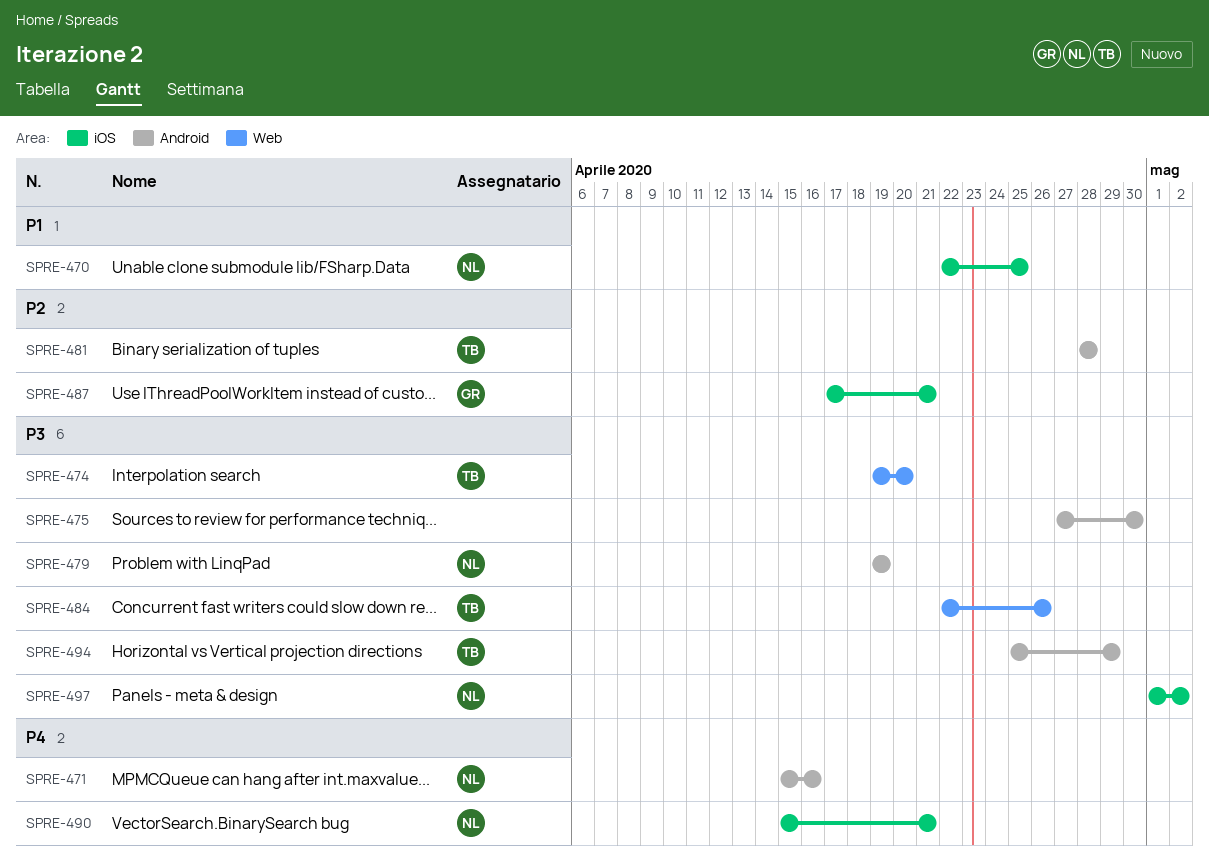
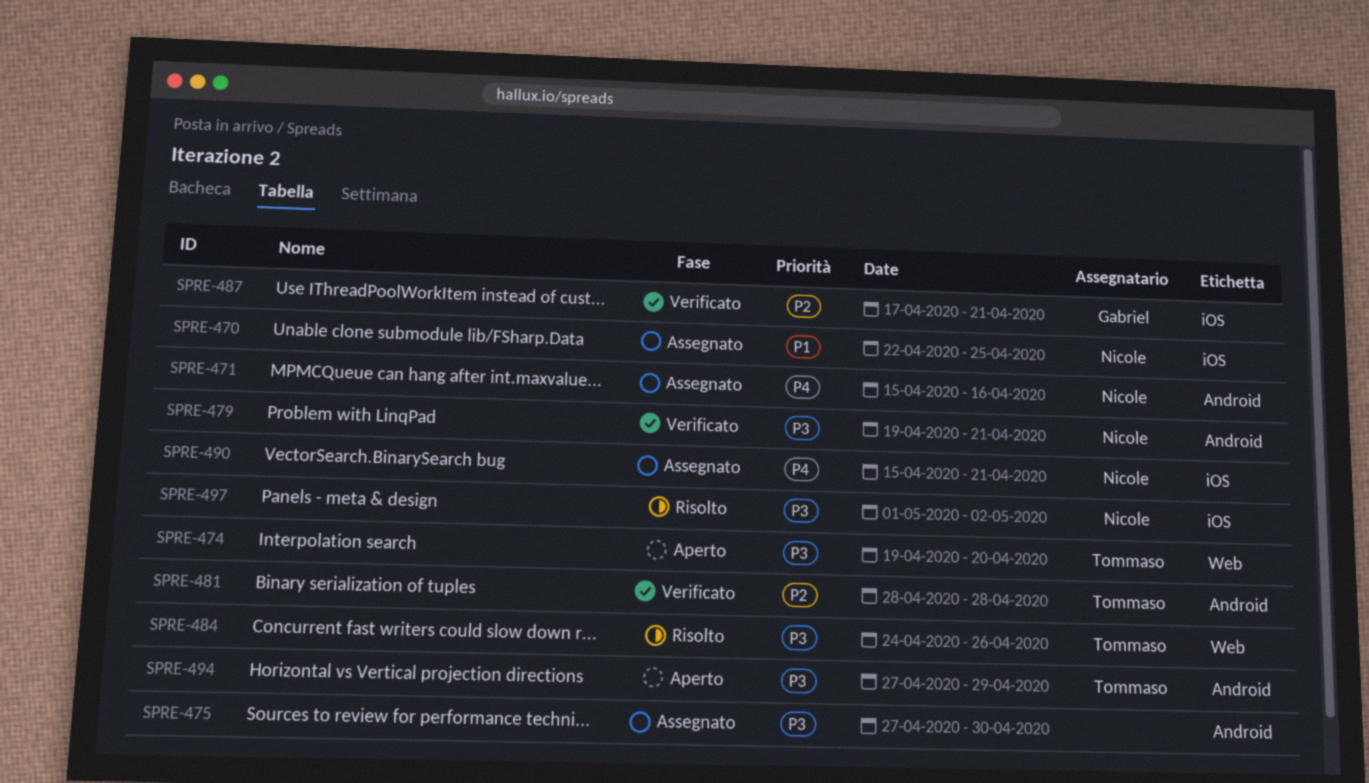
SPRE-479, due: Apr 19 -> Apr 21
SPRE-484, start: Apr 22 -> Apr 24
SPRE-494, start: Apr 25 -> Apr 27

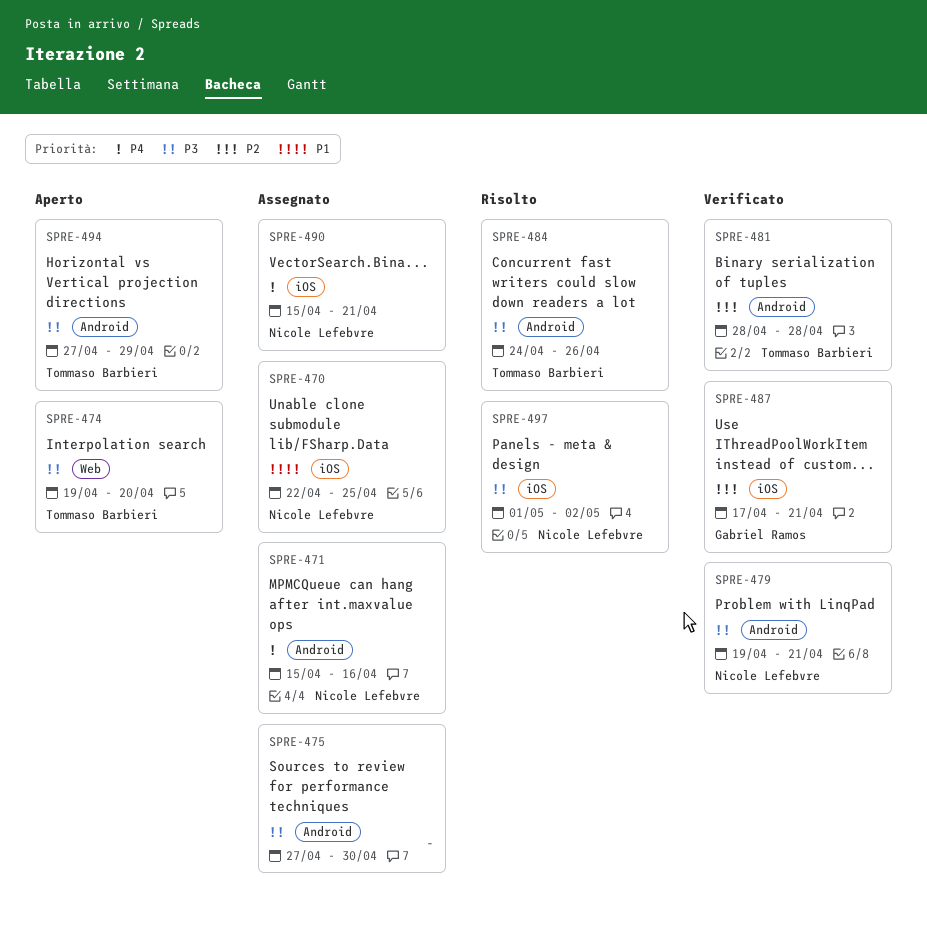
SPRE-484, label: Web -> Android

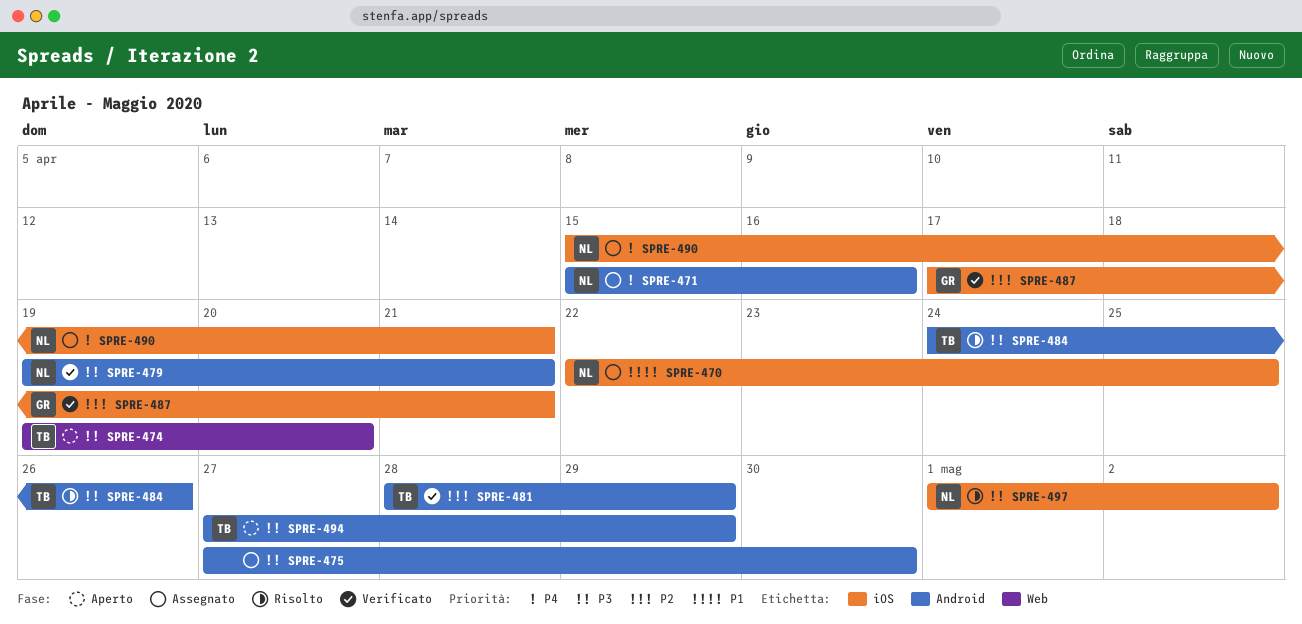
SPRE-481, due: Apr 28 -> Apr 29

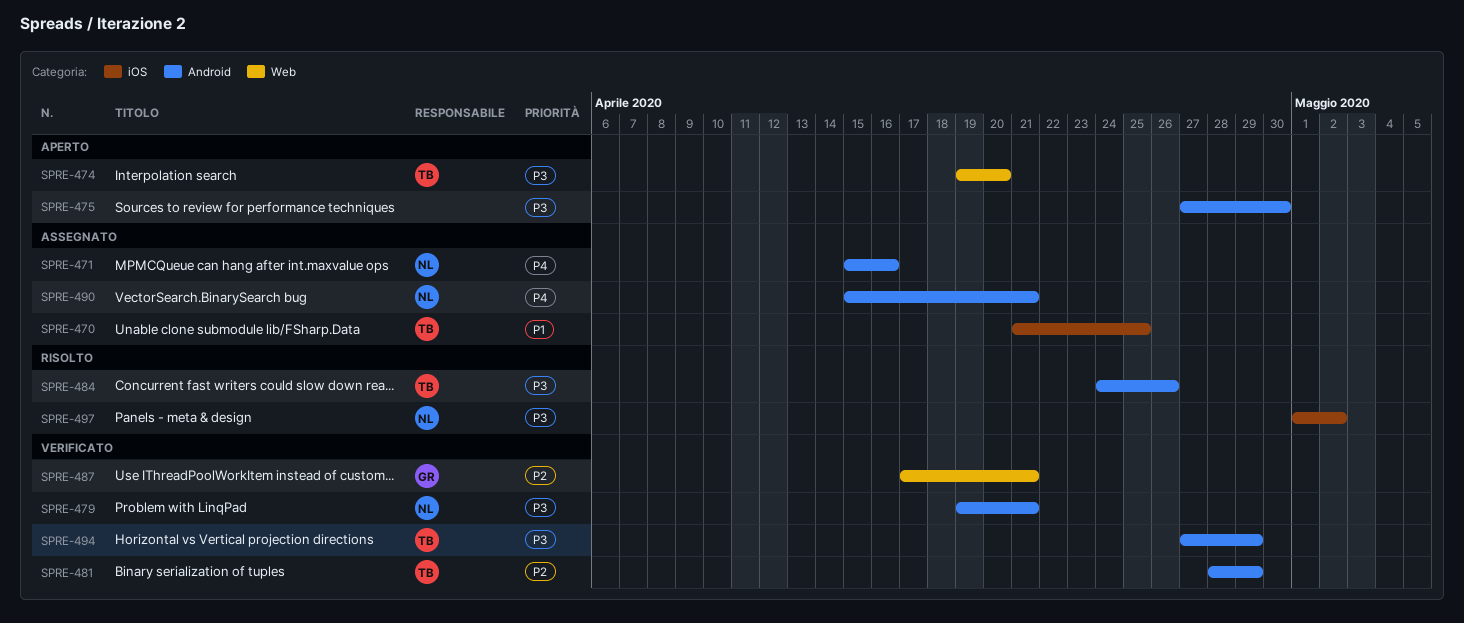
SPRE-470, owner: NL -> TB
SPRE-470, start: Apr 22 -> Apr 21
SPRE-475, status: Assegnato -> Aperto
SPRE-487, label: iOS -> Web
SPRE-490, label: iOS -> Android
SPRE-494, status: Aperto -> Verificato

